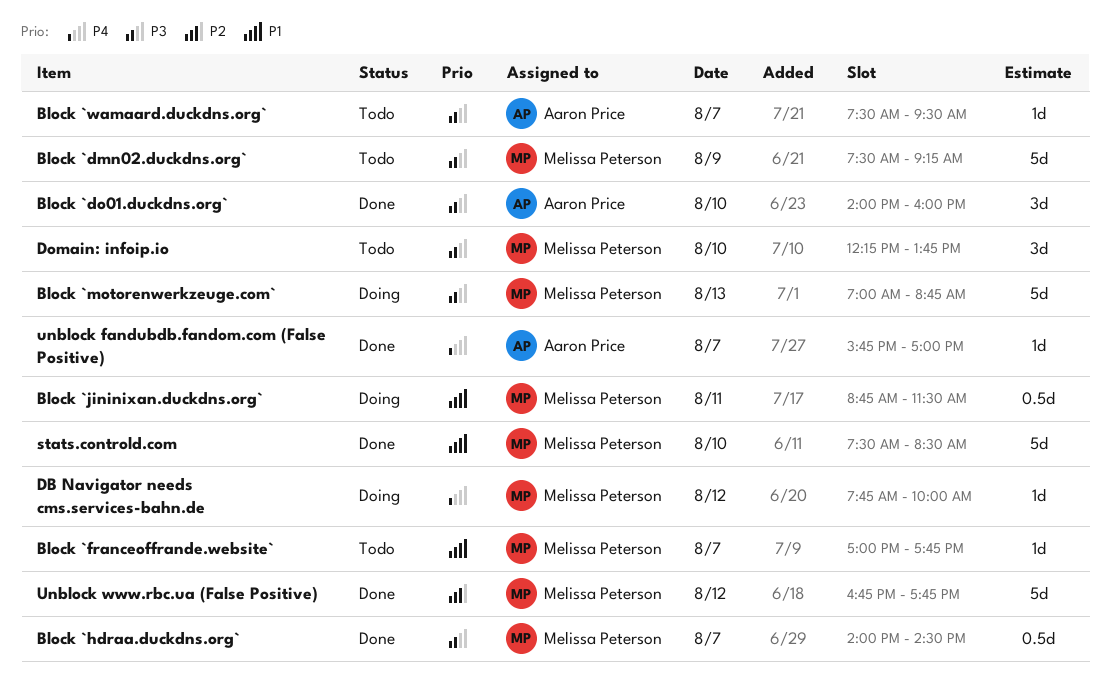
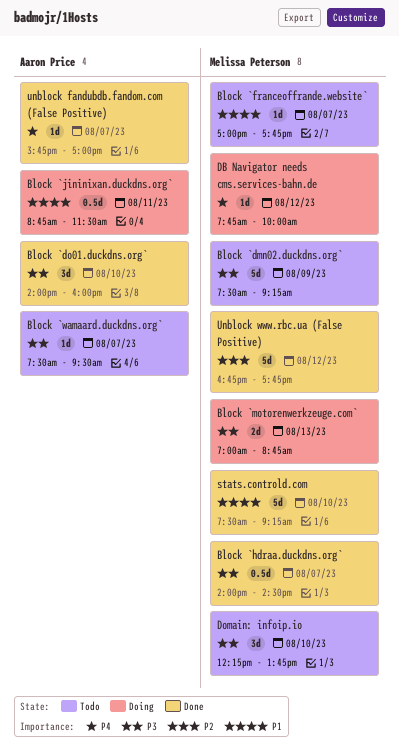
Block `jininixan.duckdns.org`, owner: Melissa Peterson -> Aaron Price
Block `motorenwerkzeuge.com`, estimate: 5d -> 2d
stats.controld.com, ends: 08:30 -> 09:15

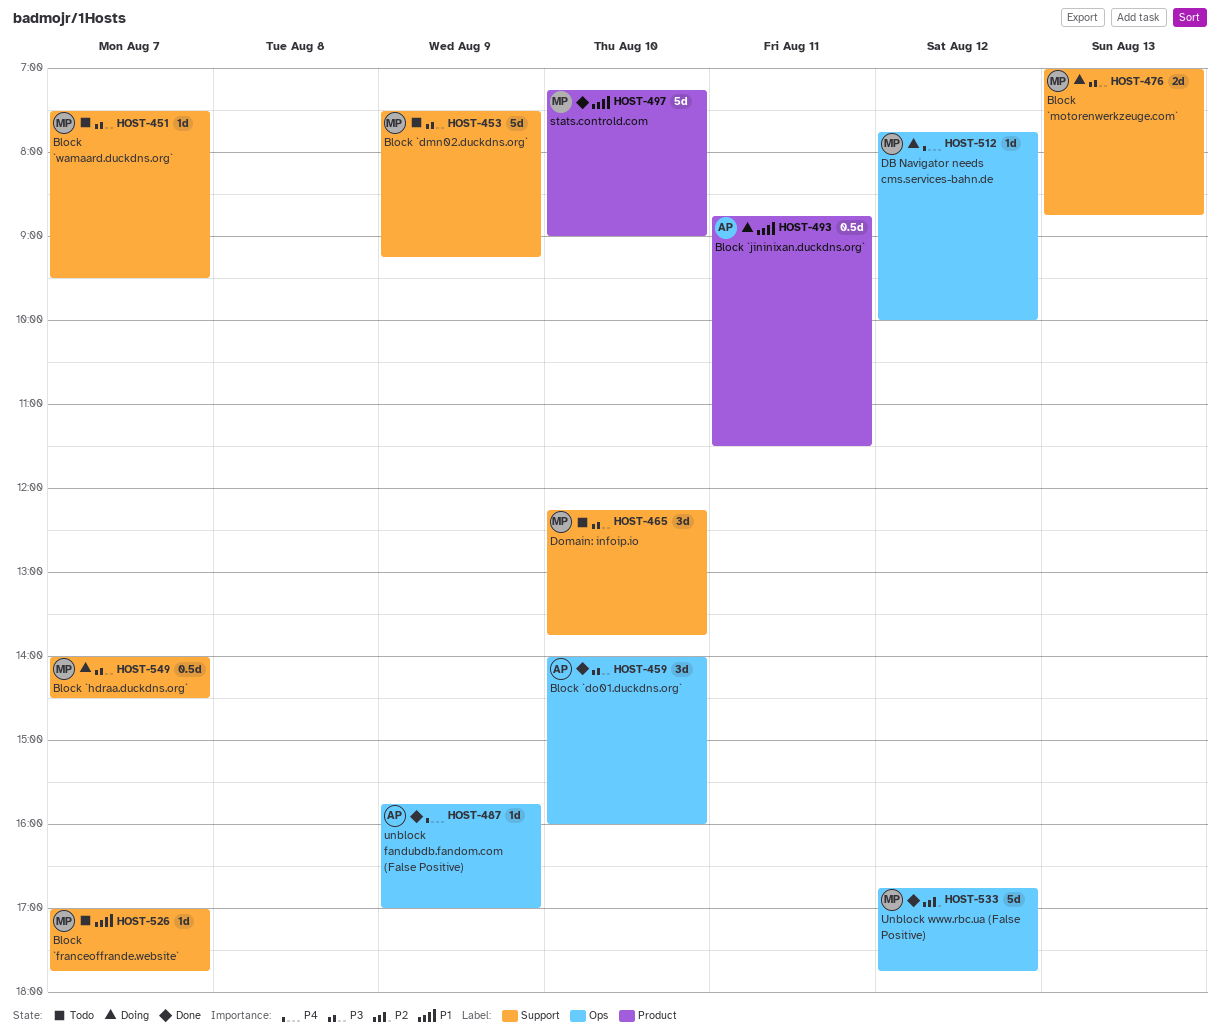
Block `hdraa.duckdns.org`, status: Done -> Doing
Block `wamaard.duckdns.org`, owner: Aaron Price -> Melissa Peterson
stats.controld.com, begins: 07:30 -> 07:15
stats.controld.com, ends: 09:15 -> 09:00
unblock fandubdb.fandom.com (False Positive), day: Aug 7 -> Aug 9

